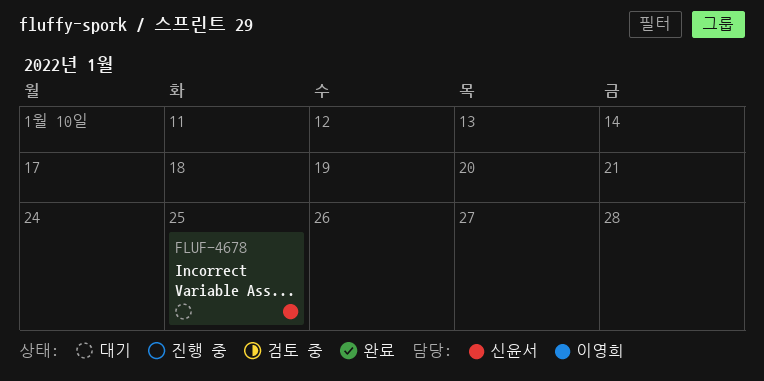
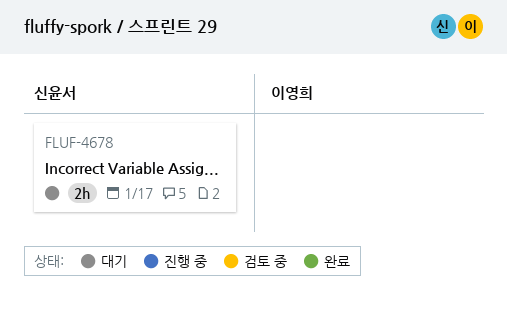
FLUF-4678, due: Jan 25 -> Jan 17

